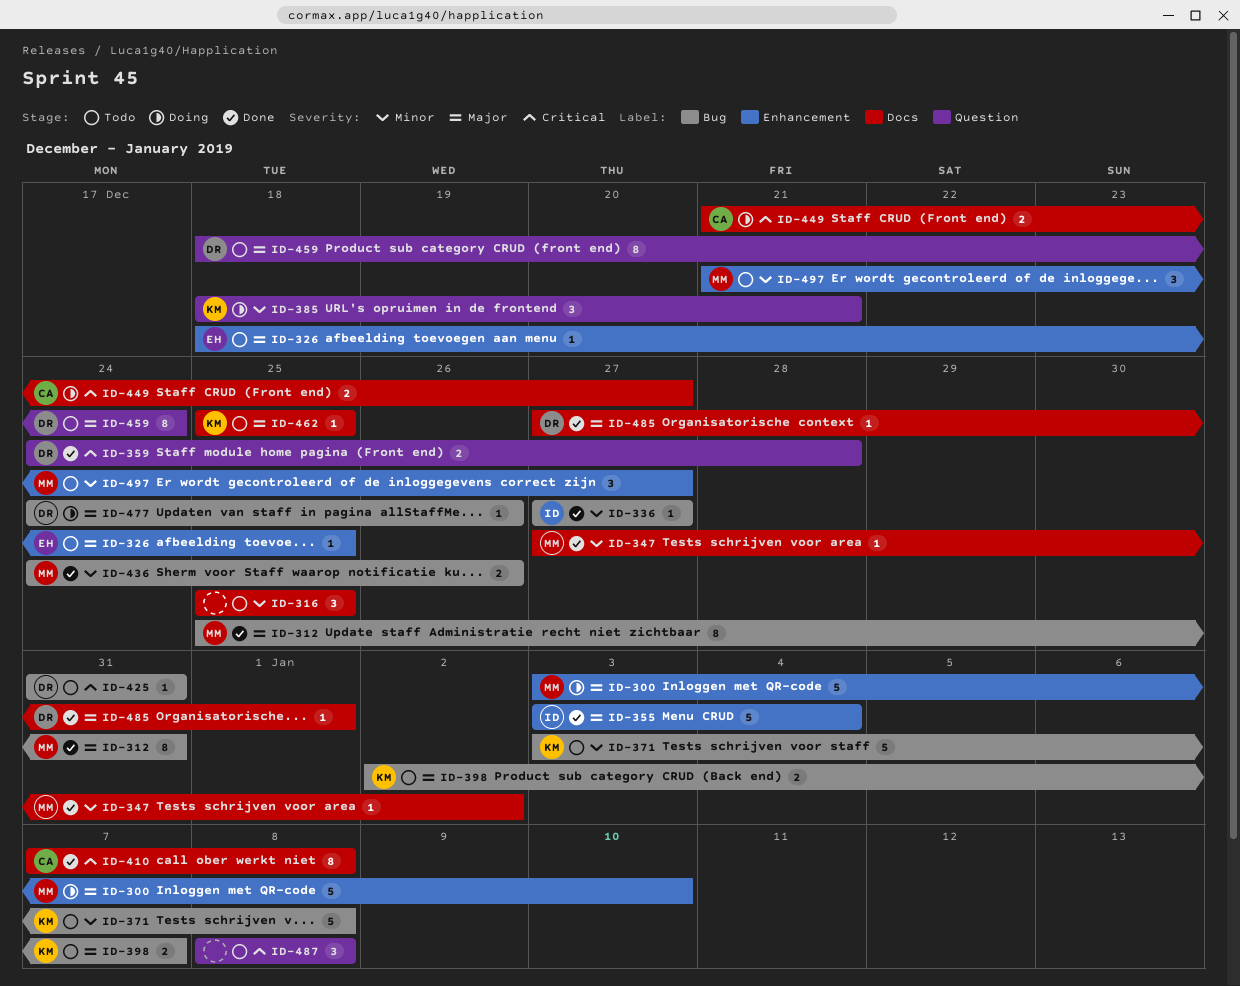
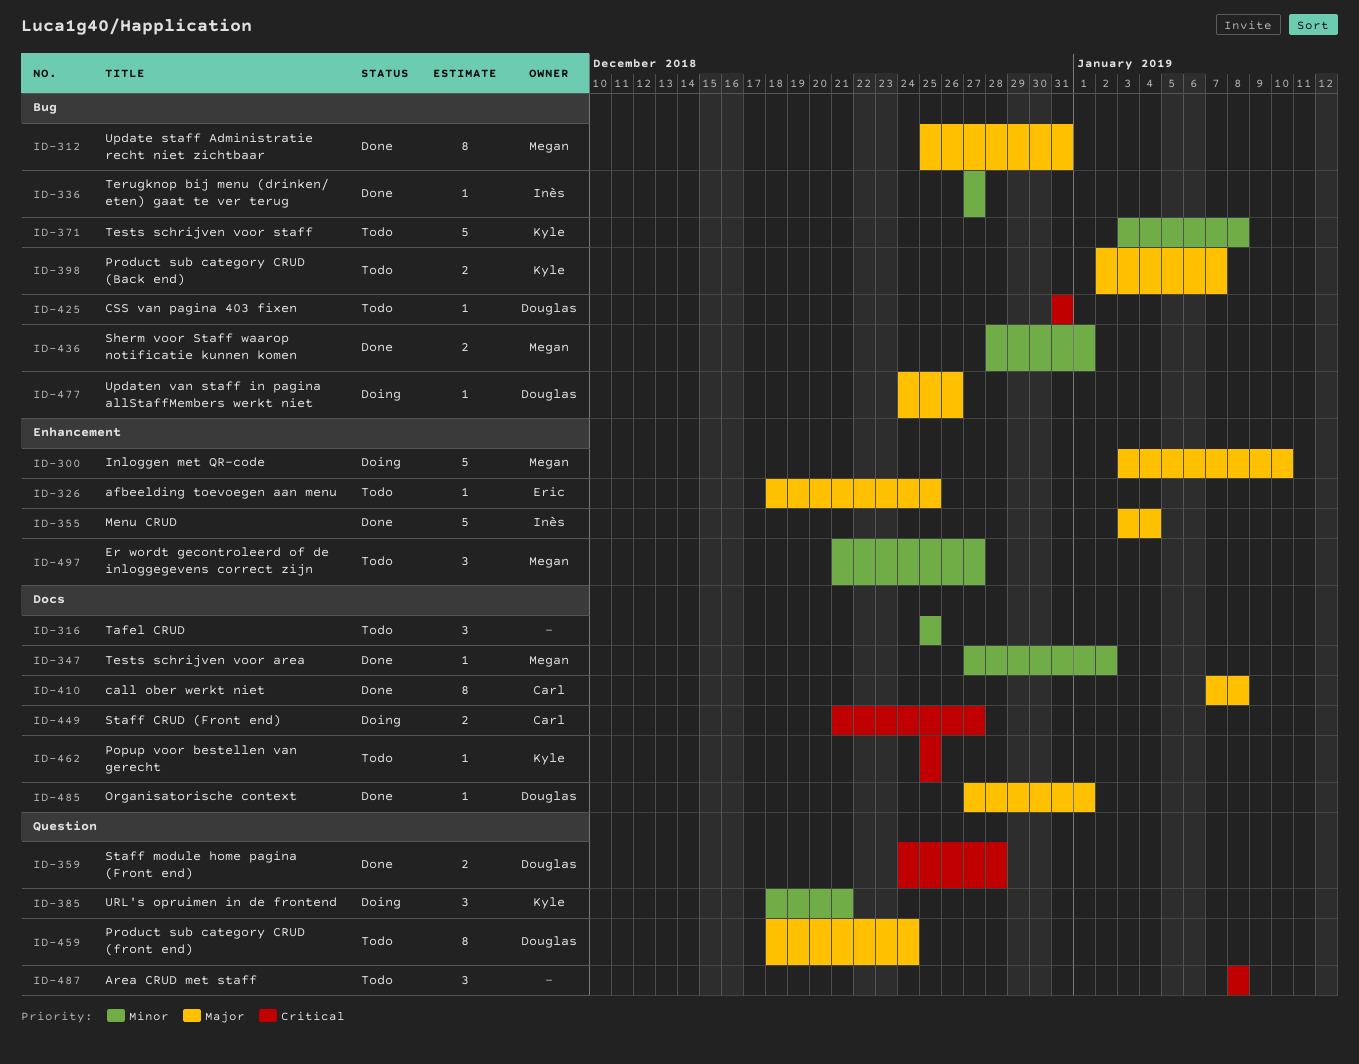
ID-410, priority: Critical -> Major
ID-436, start: Dec 24 -> Dec 28
ID-436, due: Dec 26 -> Jan 1
ID-462, priority: Major -> Critical

